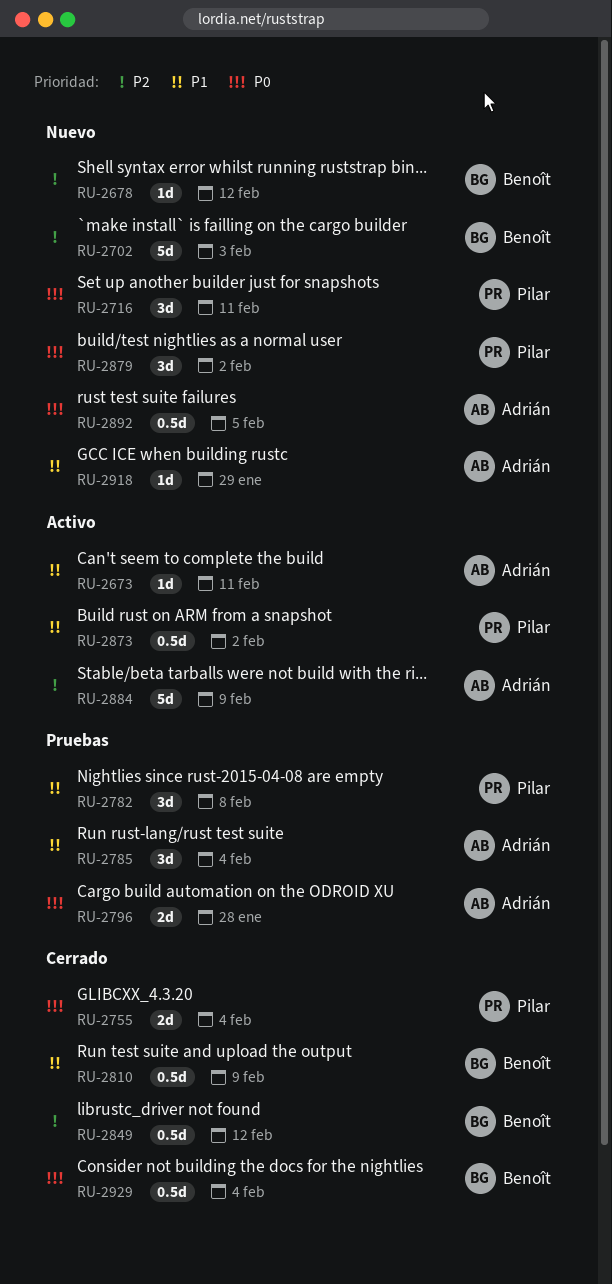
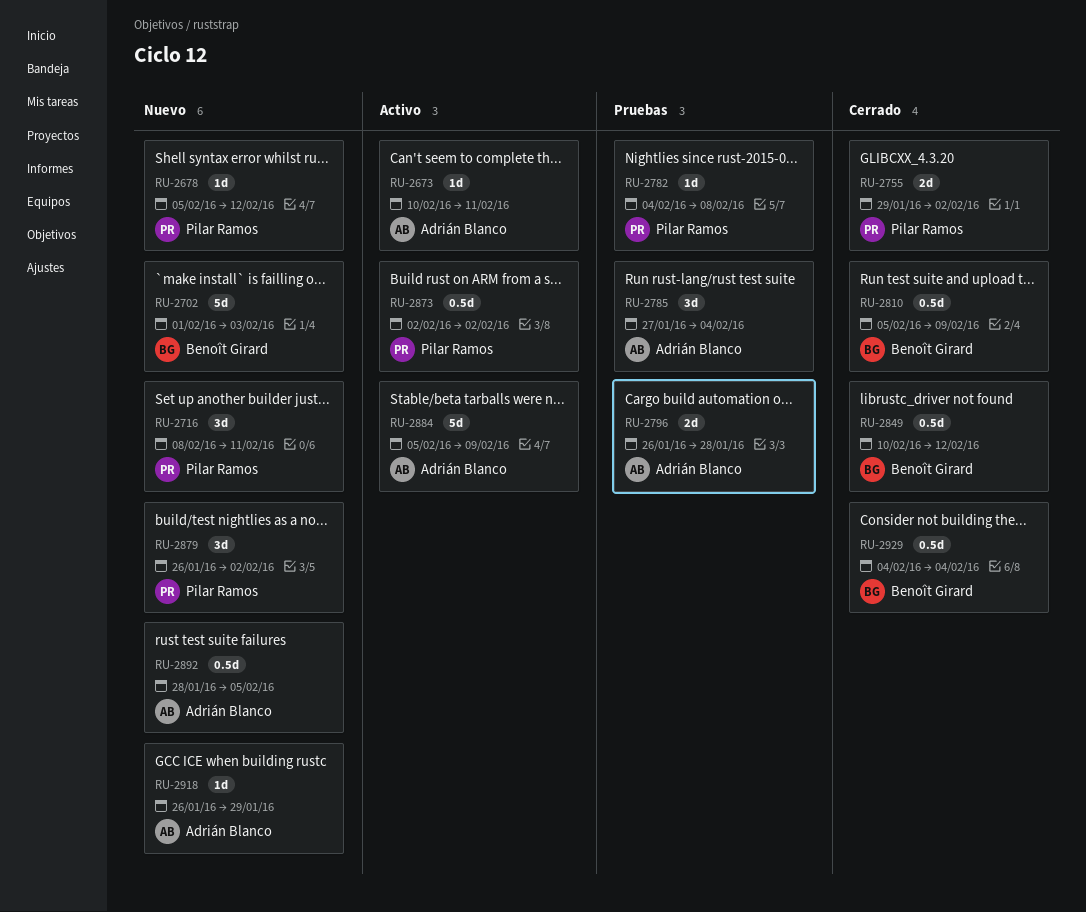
RU-2678, owner: Benoît Girard -> Pilar Ramos
RU-2755, due: Feb 4 -> Feb 2
RU-2782, estimate: 3d -> 1d

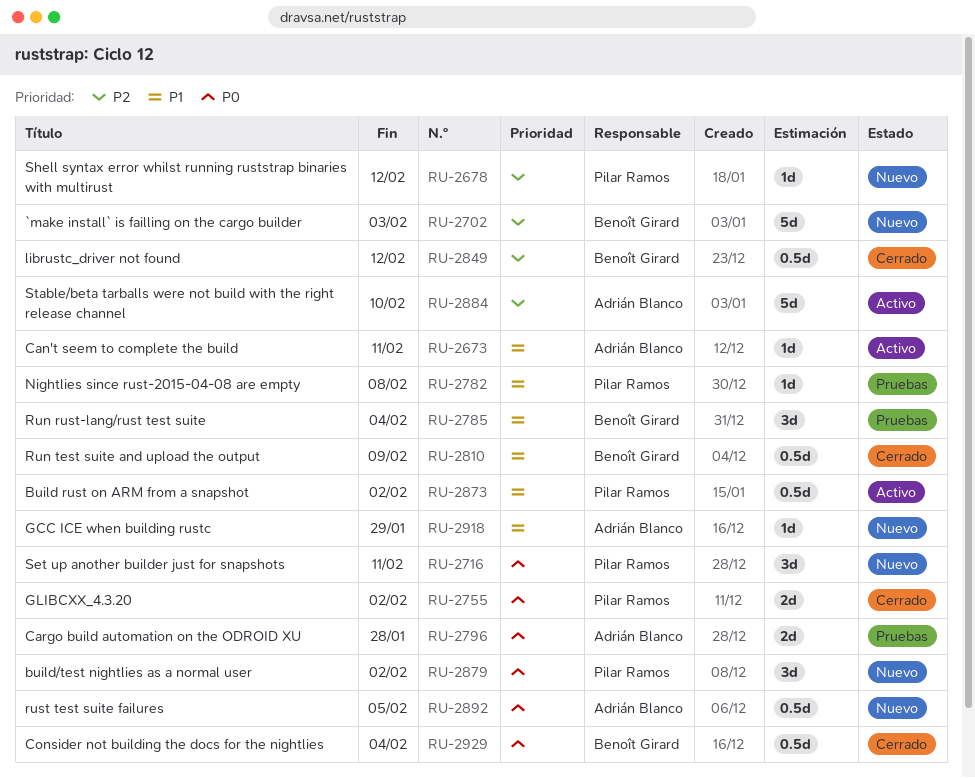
RU-2785, owner: Adrián Blanco -> Benoît Girard
RU-2884, due: Feb 9 -> Feb 10

